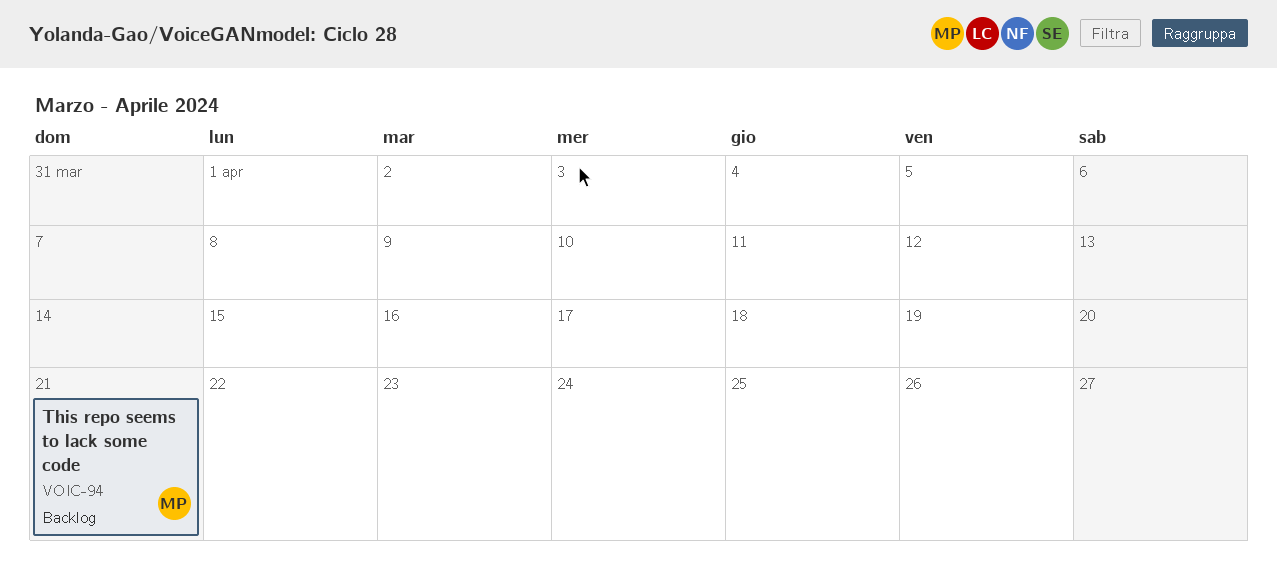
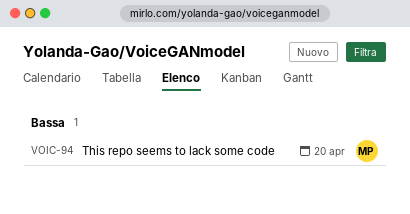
VOIC-94, due: Apr 21 -> Apr 20

